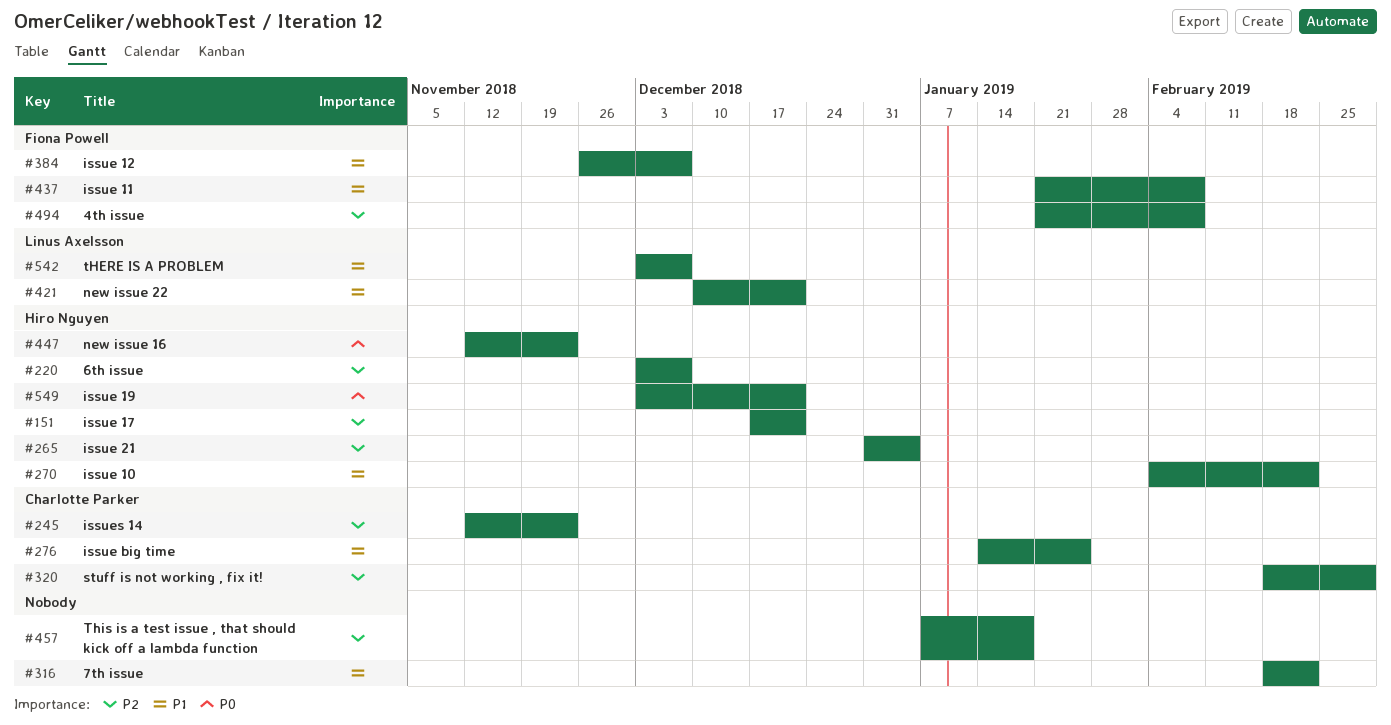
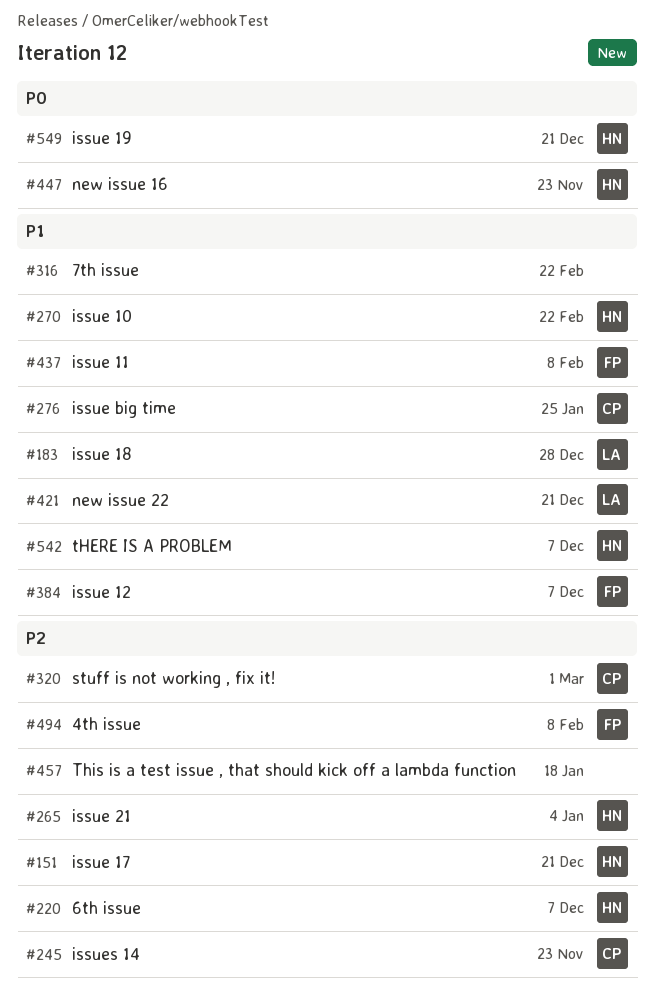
#183: none -> present
#542, owner: Linus Axelsson -> Hiro Nguyen

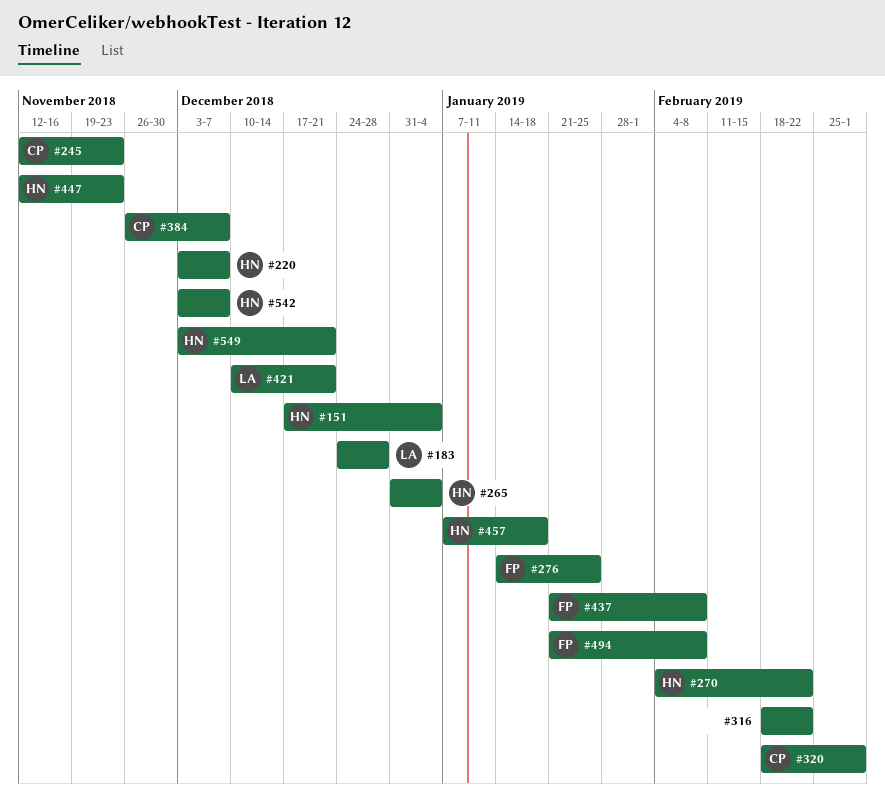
#151, due: Dec 21 -> Jan 4
#276, owner: CP -> FP
#384, owner: FP -> CP
#457, owner: none -> HN

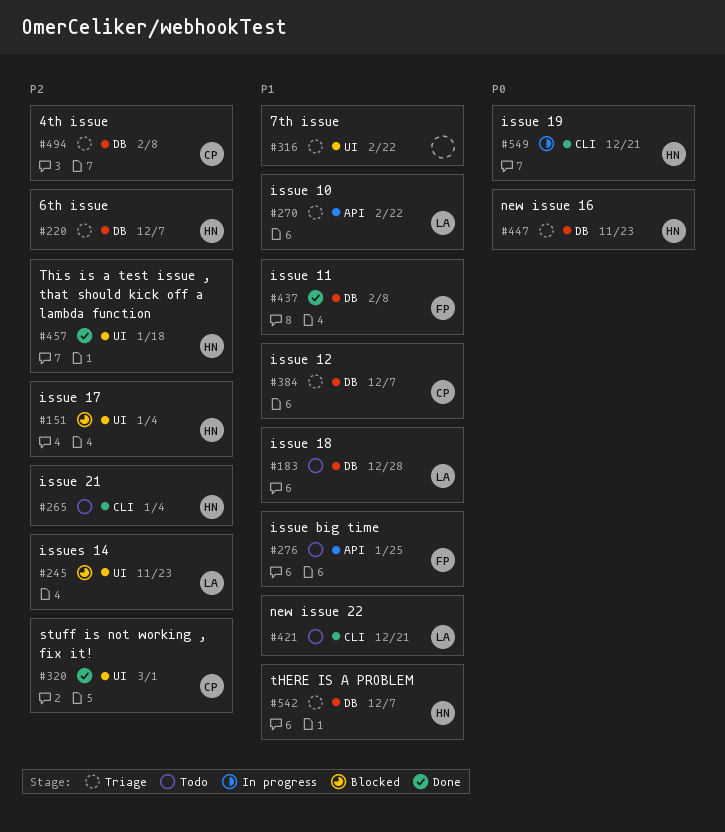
#245, owner: CP -> LA
#270, owner: HN -> LA
#494, owner: FP -> CP

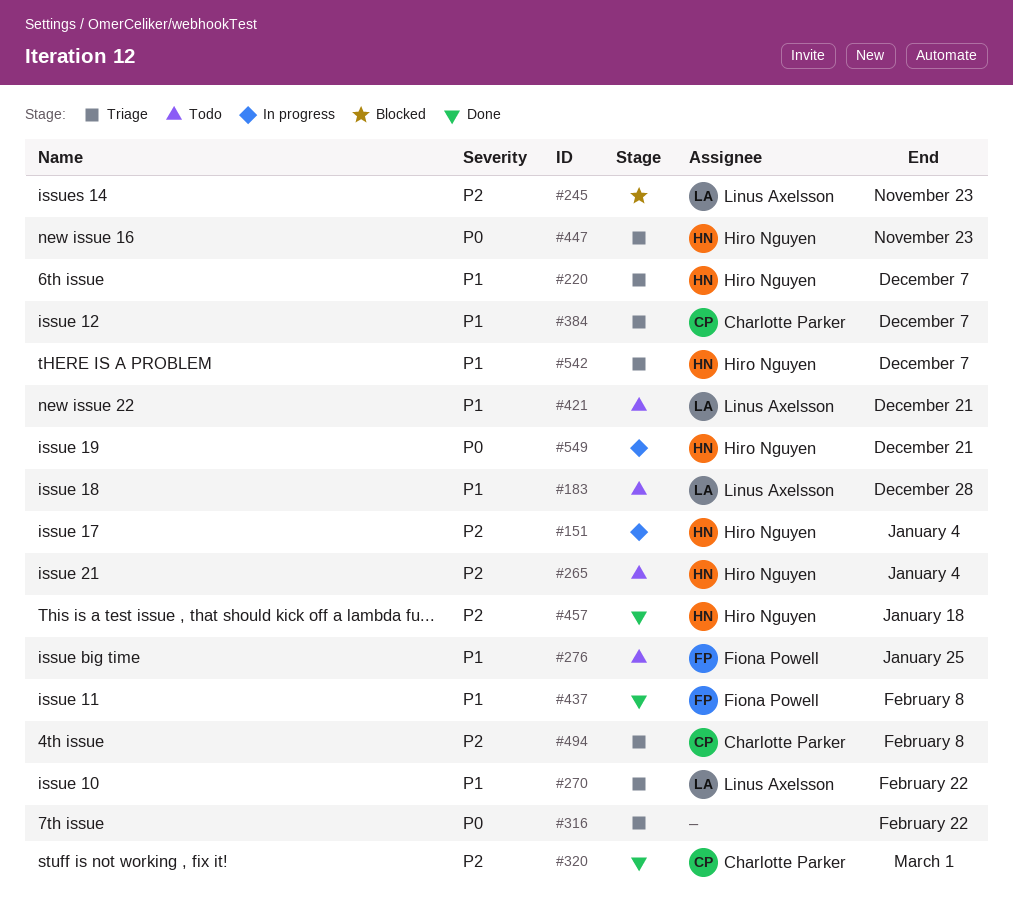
#151, status: Blocked -> In progress
#220, priority: P2 -> P1
#316, priority: P1 -> P0

